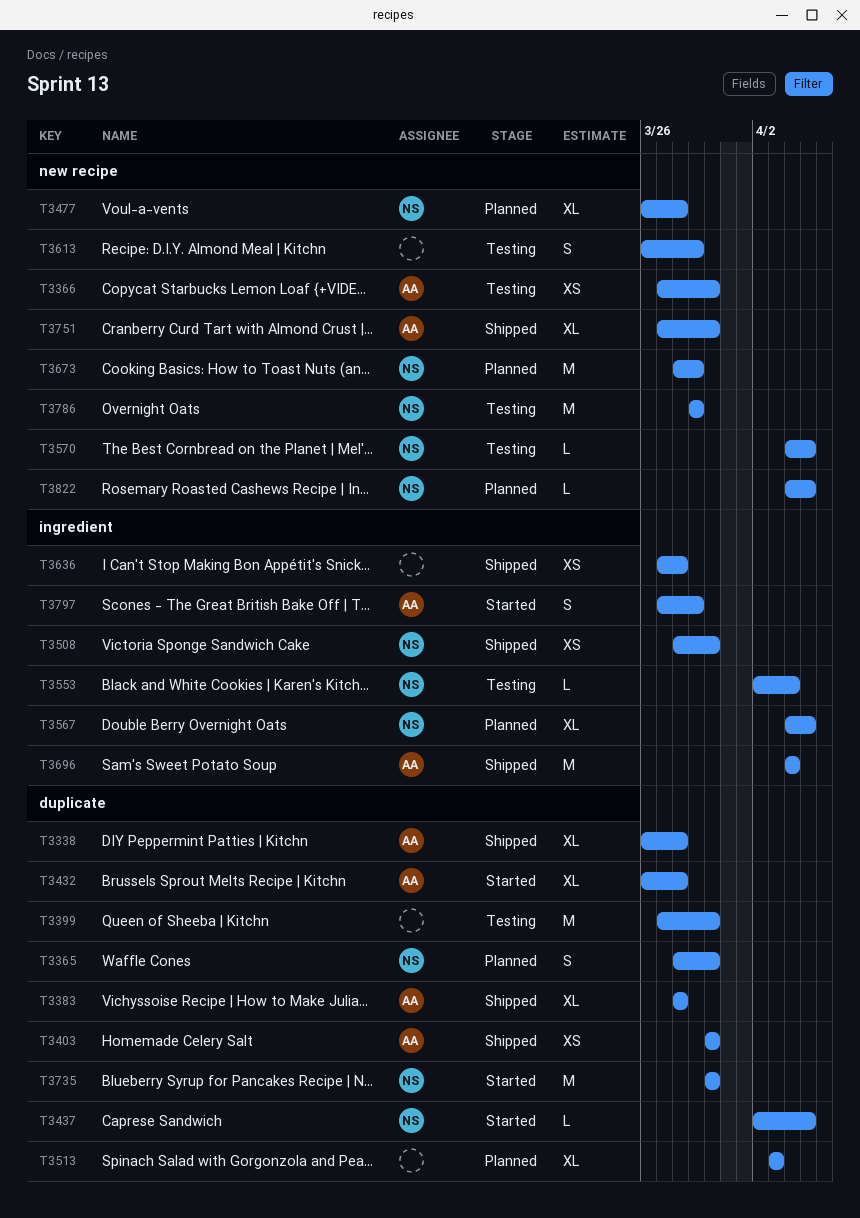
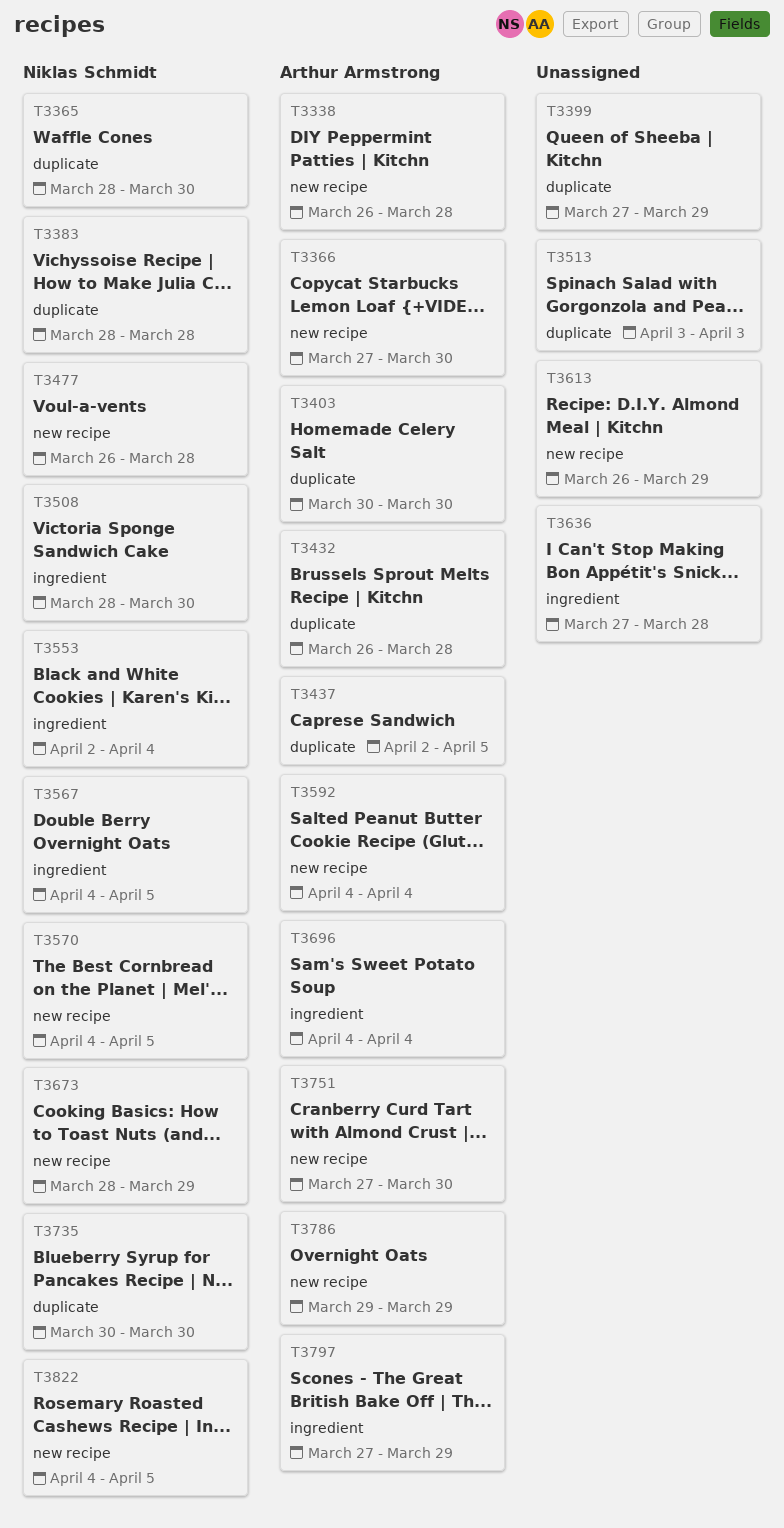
T3338, label: duplicate -> new recipe
T3383, owner: Arthur Armstrong -> Niklas Schmidt
T3399, due: Mar 30 -> Mar 29
T3437, owner: Niklas Schmidt -> Arthur Armstrong
T3592: none -> present
T3786, owner: Niklas Schmidt -> Arthur Armstrong

